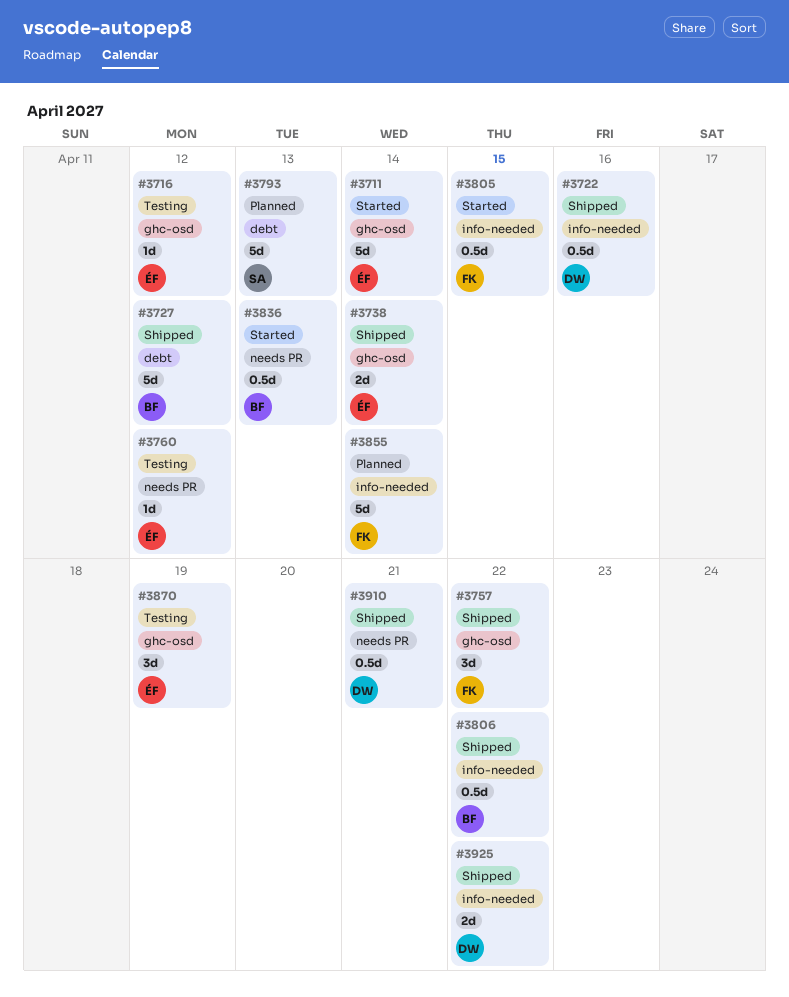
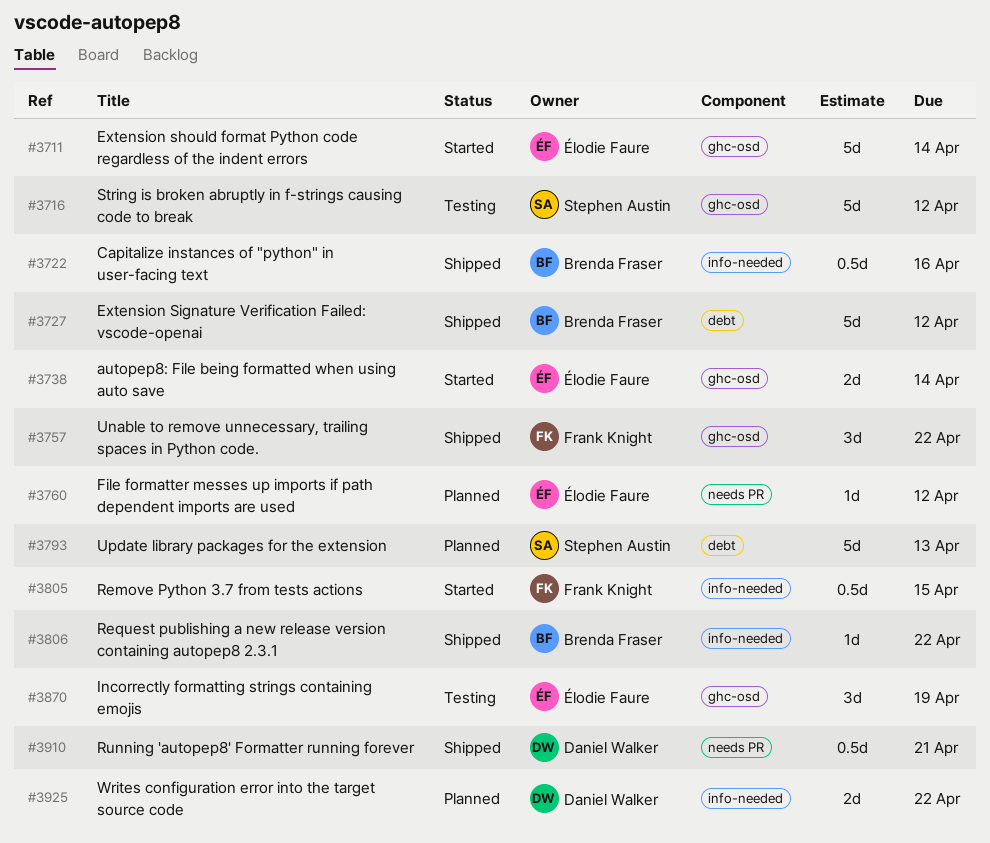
#3716, owner: Élodie Faure -> Stephen Austin
#3716, estimate: 1d -> 5d
#3722, owner: Daniel Walker -> Brenda Fraser
#3738, status: Shipped -> Started
#3760, status: Testing -> Planned
#3806, estimate: 0.5d -> 1d
#3836: present -> none
#3855: present -> none
#3925, status: Shipped -> Planned

